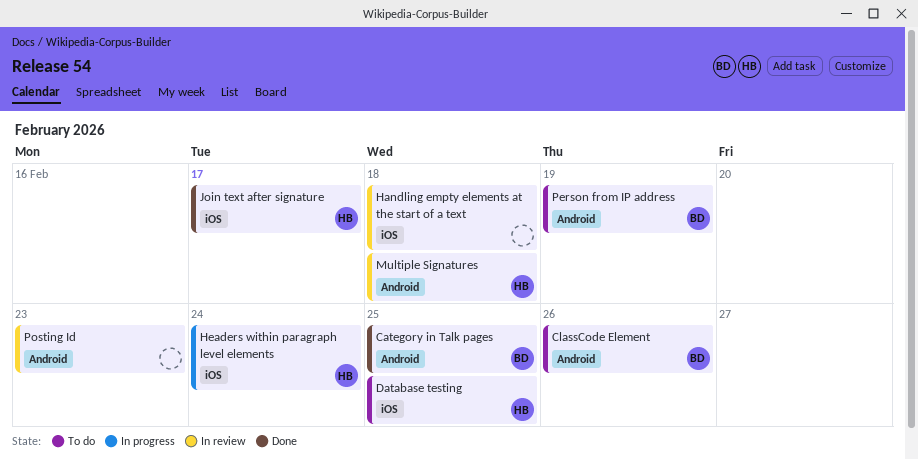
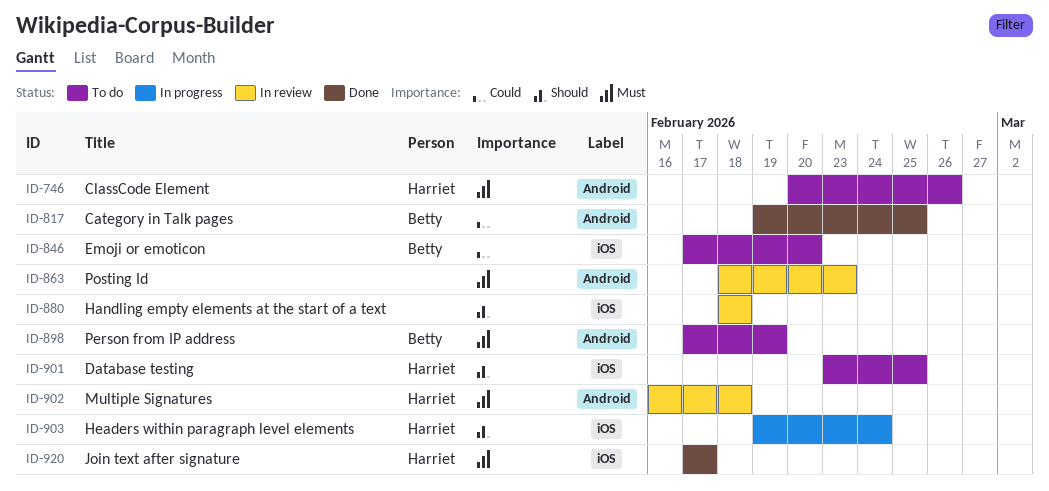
ClassCode Element, owner: Betty -> Harriet
Emoji or emoticon: none -> present

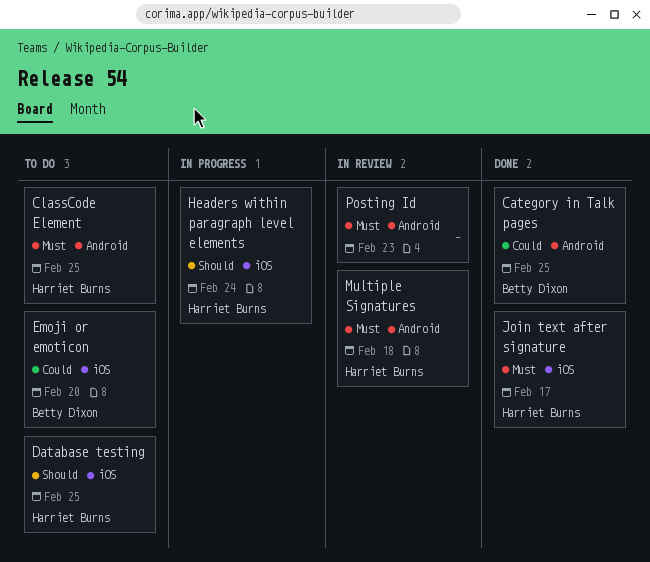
ClassCode Element, due: Feb 26 -> Feb 25
Handling empty elements at the start of a text: present -> none
Person from IP address: present -> none

